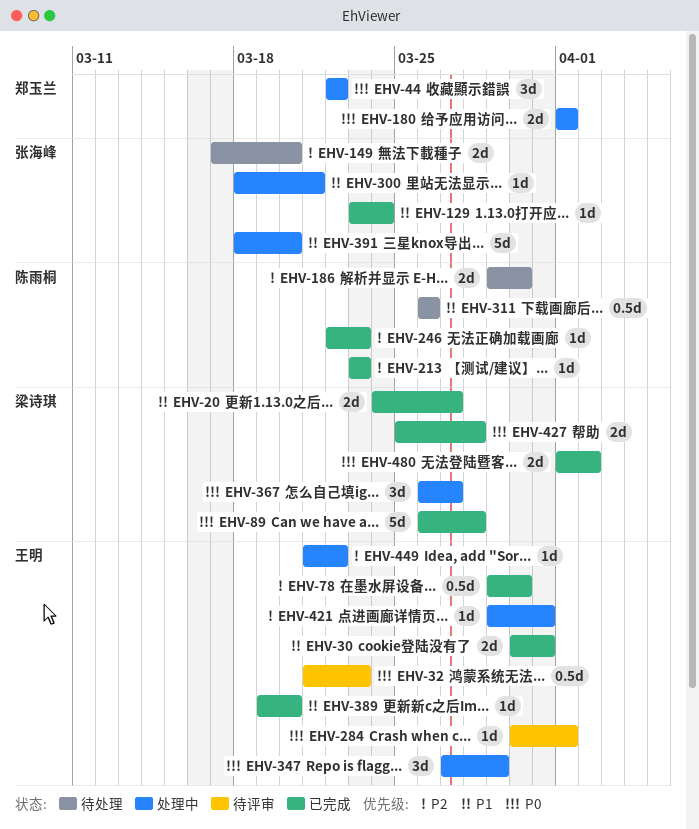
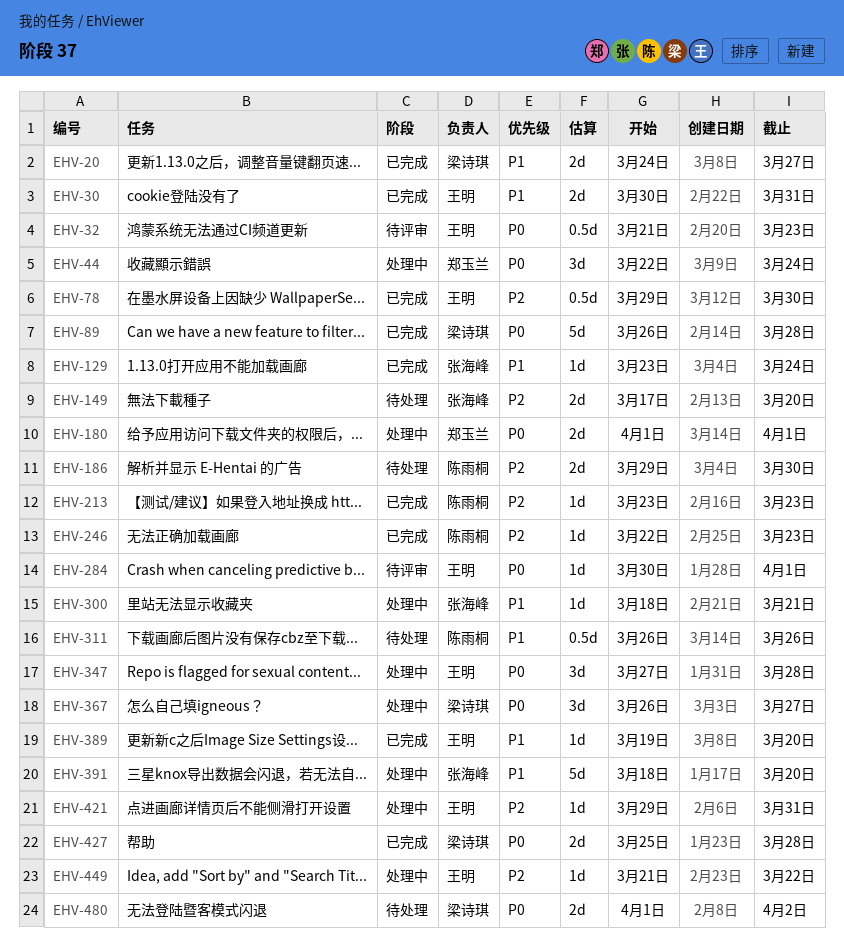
EHV-44, due: Mar 22 -> Mar 24
EHV-347, due: Mar 29 -> Mar 28
EHV-480, status: 已完成 -> 待处理

